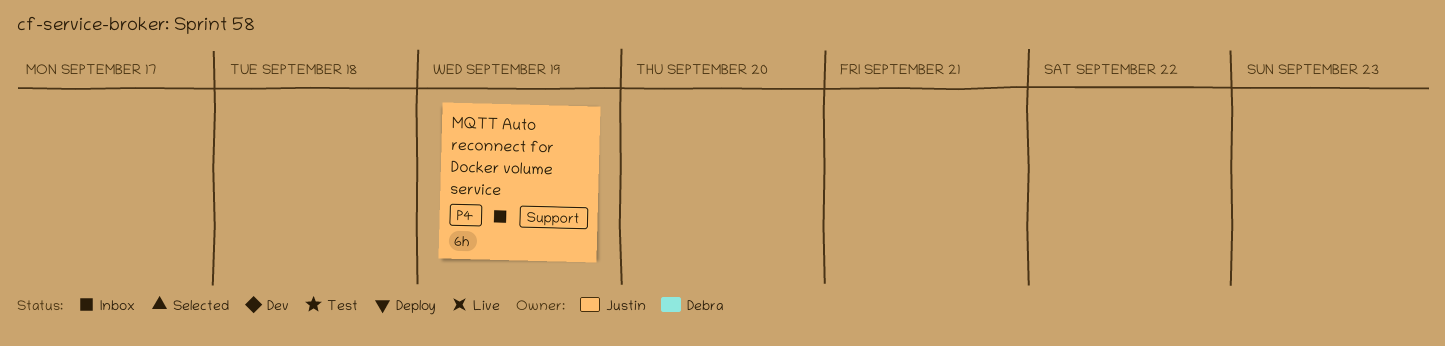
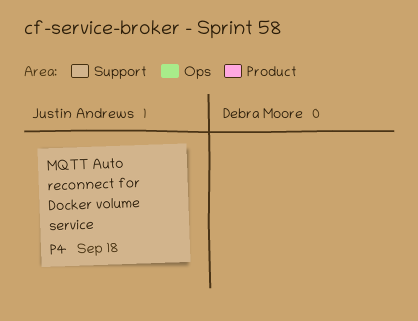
MQTT Auto reconnect for Docker volume service, due: Sep 19 -> Sep 18

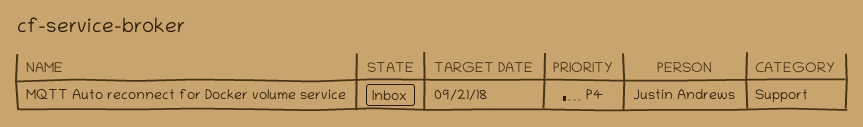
MQTT Auto reconnect for Docker volume service, due: Sep 18 -> Sep 21

